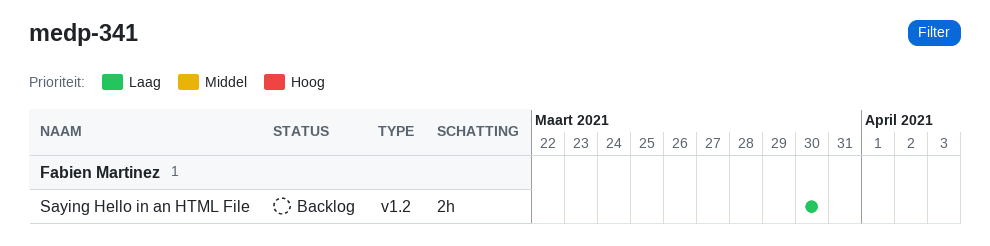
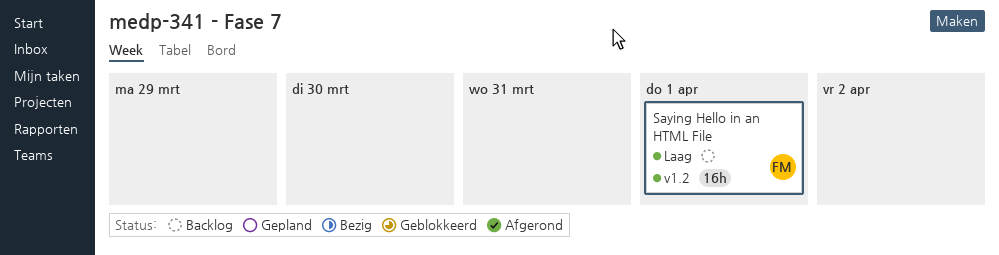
Saying Hello in an HTML File, estimate: 2h -> 16h
Saying Hello in an HTML File, due: Mar 30 -> Apr 1

